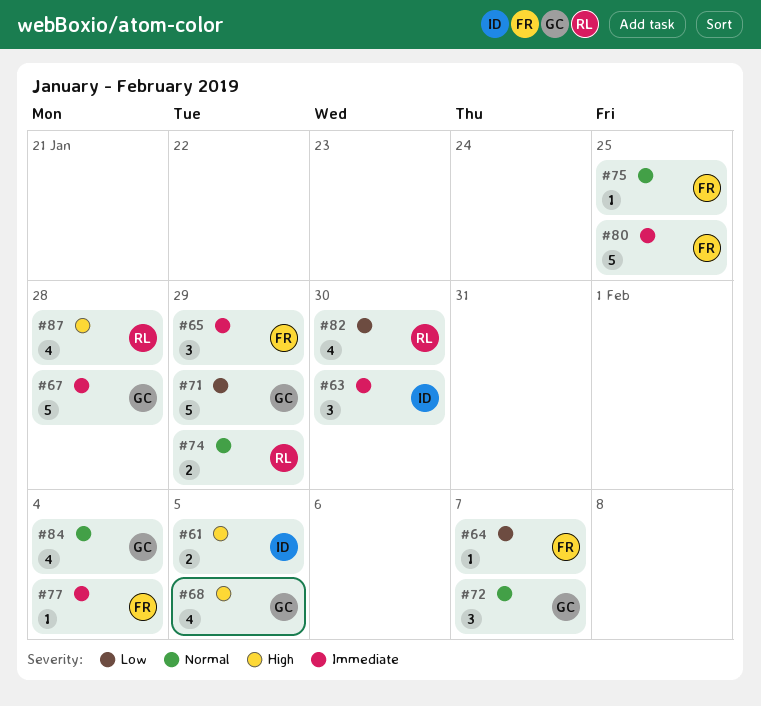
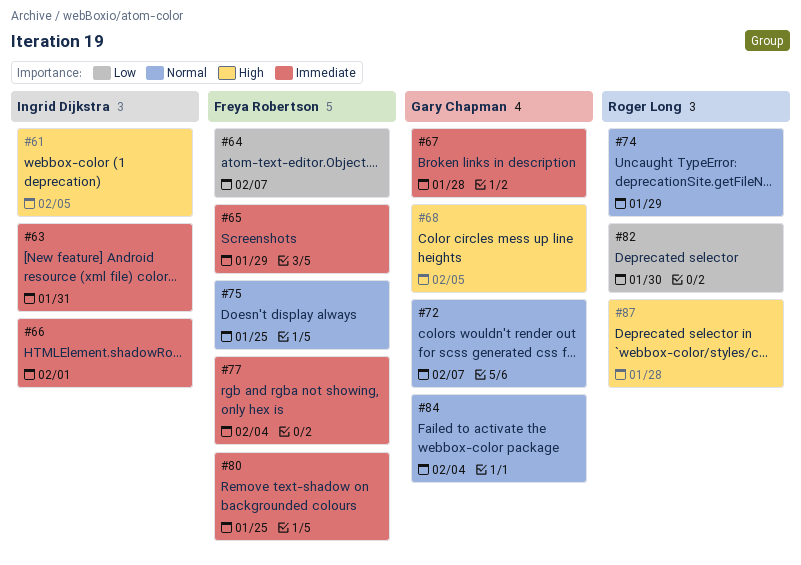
#63, due: Jan 30 -> Jan 31
#66: none -> present
#71: present -> none

